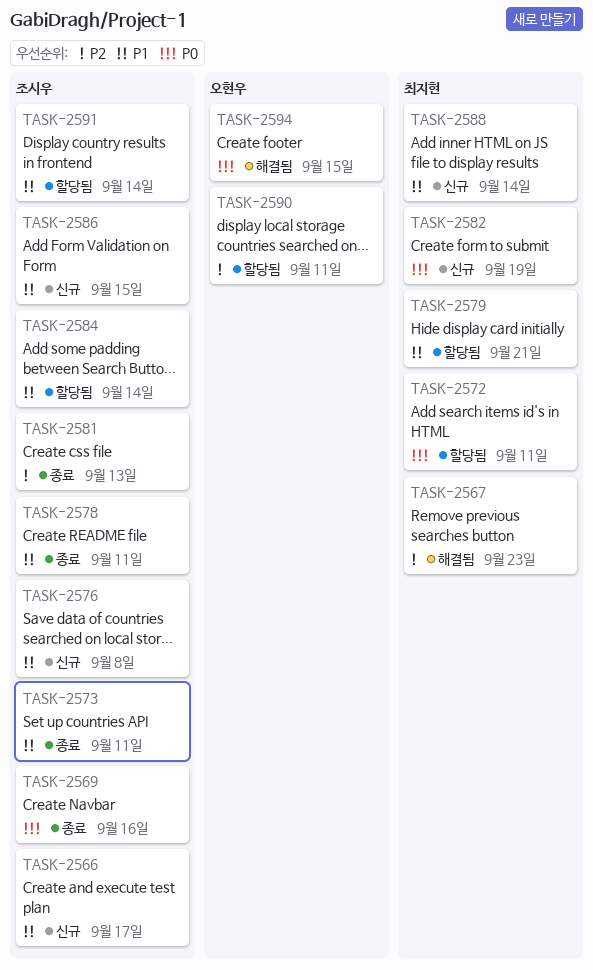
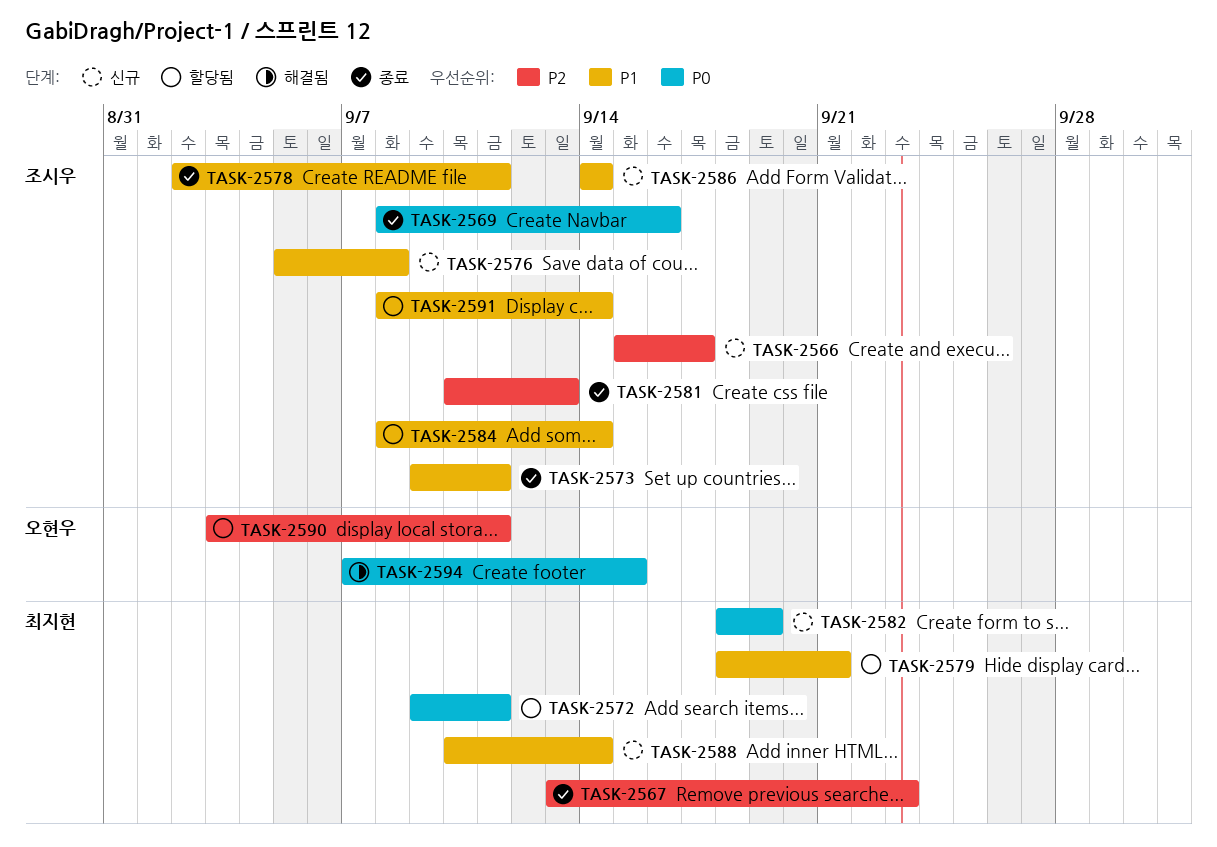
TASK-2566, priority: P1 -> P2
TASK-2567, status: 해결됨 -> 종료
TASK-2586, due: Sep 15 -> Sep 14

